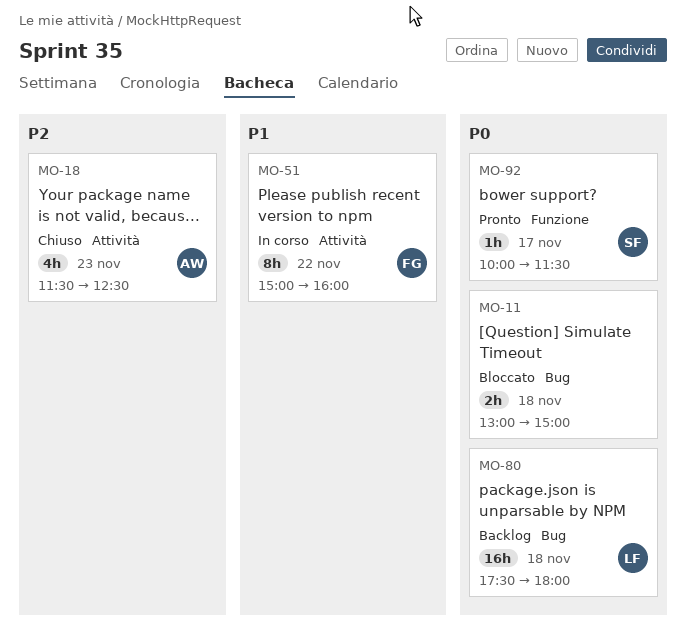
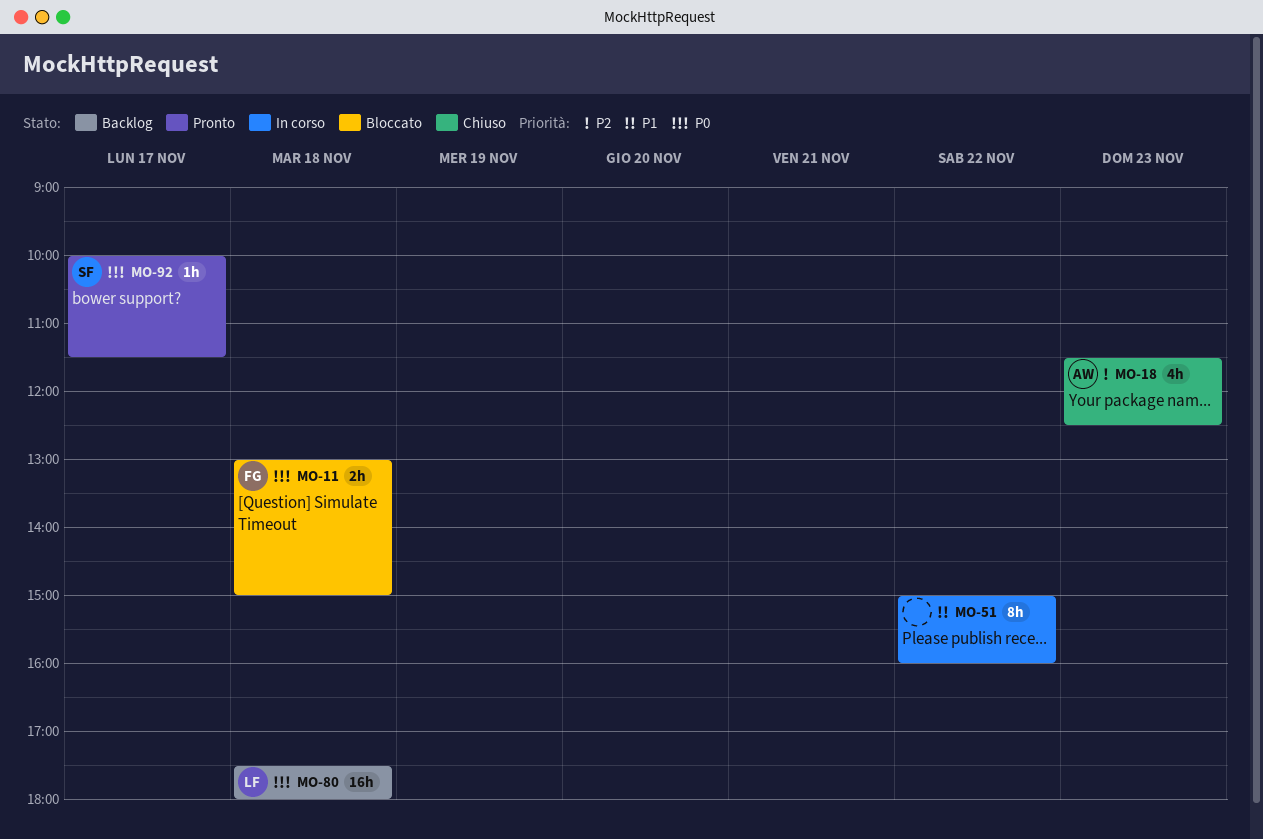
MO-11, owner: none -> FG
MO-51, owner: FG -> none

